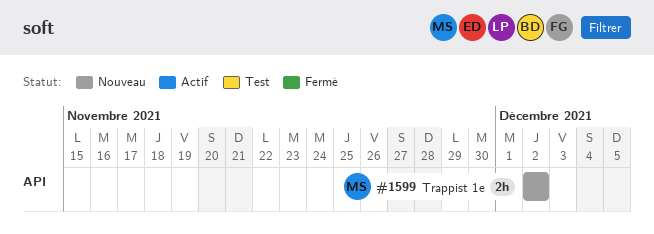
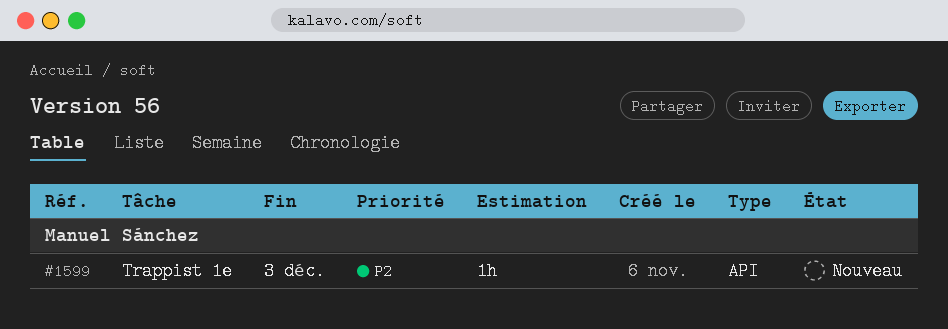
#1599, estimate: 2h -> 1h
#1599, due: Dec 2 -> Dec 3

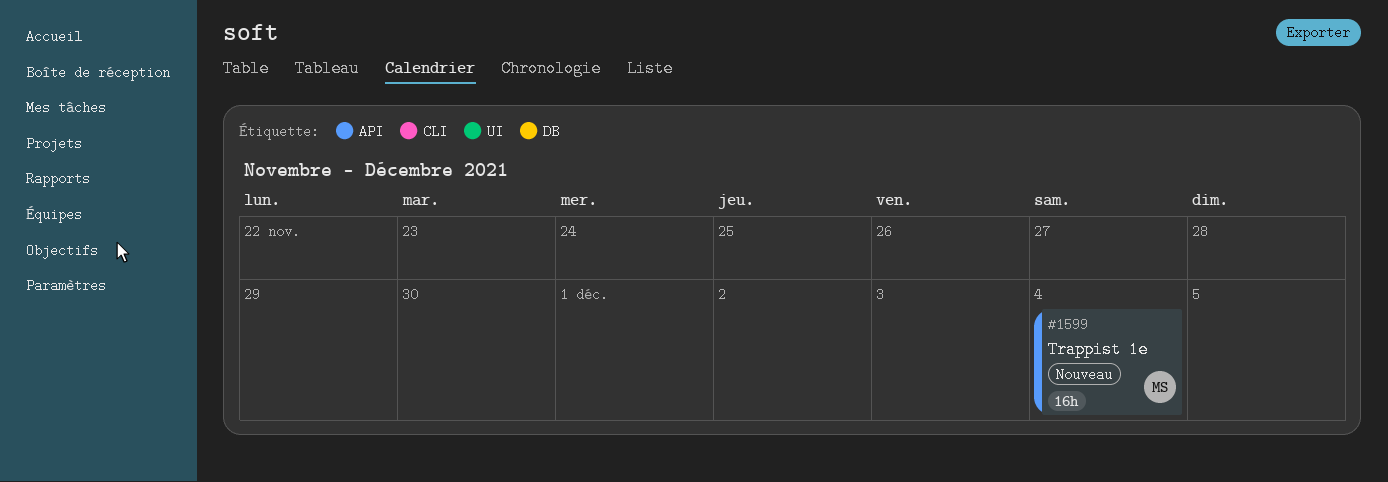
#1599, estimate: 1h -> 16h
#1599, due: Dec 3 -> Dec 4

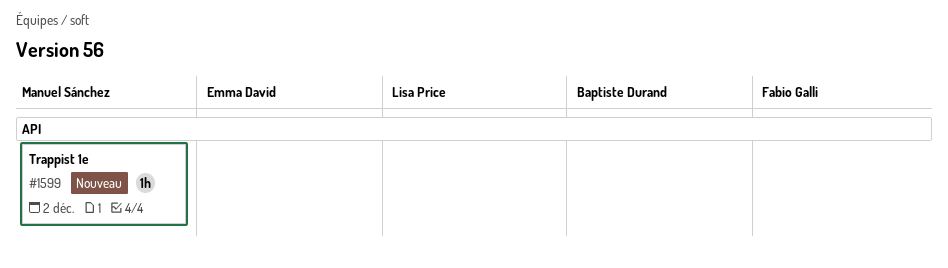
#1599, estimate: 16h -> 1h
#1599, due: Dec 4 -> Dec 2

